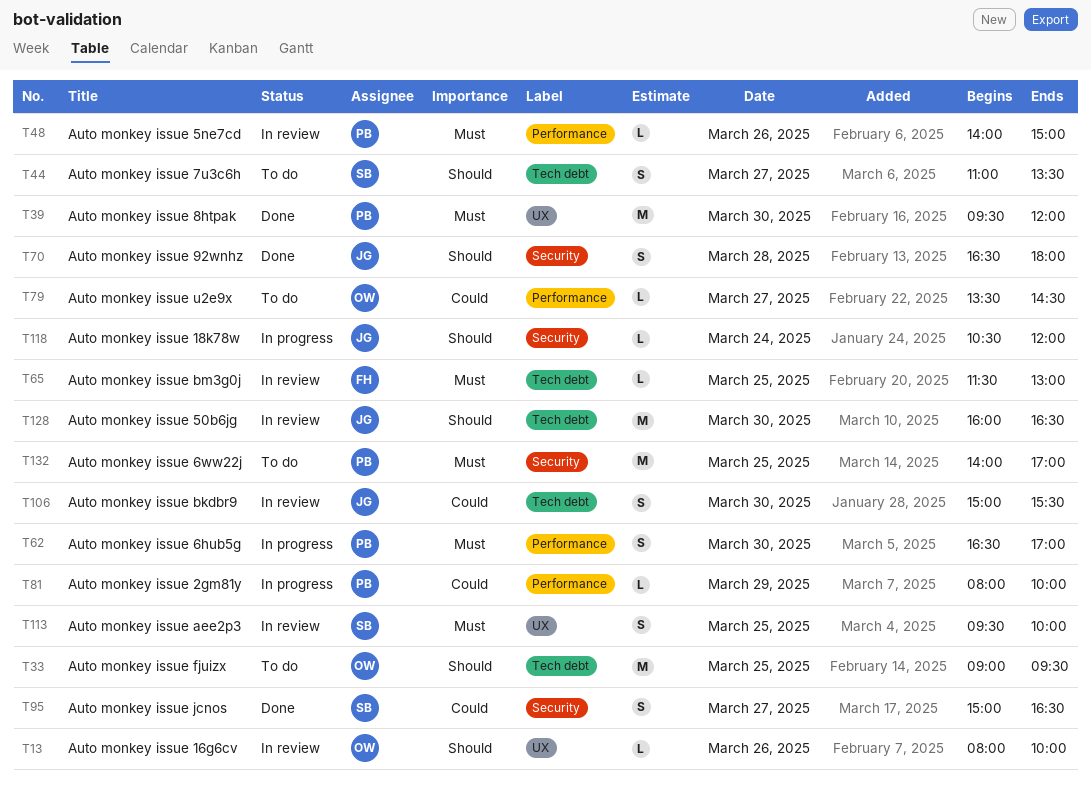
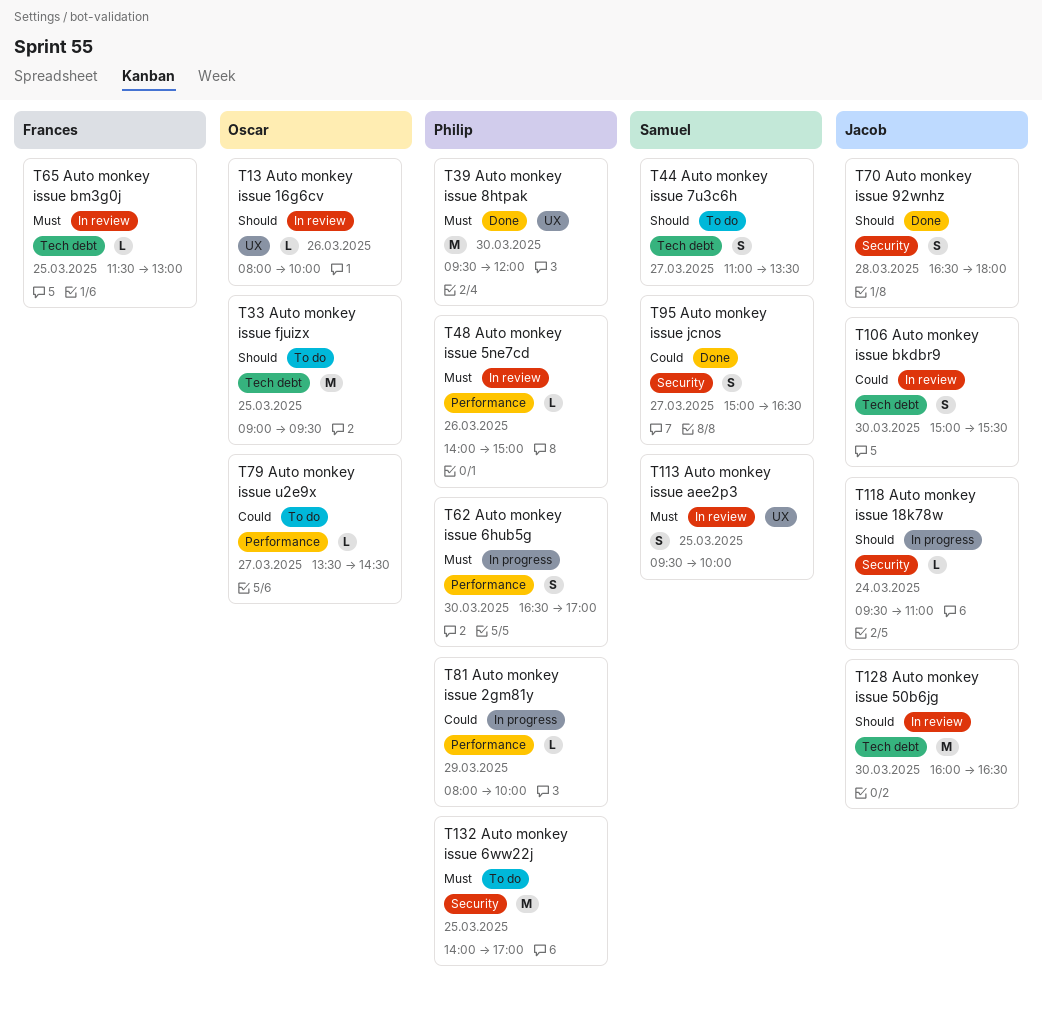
T118, begins: 10:30 -> 09:30
T118, ends: 12:00 -> 11:00

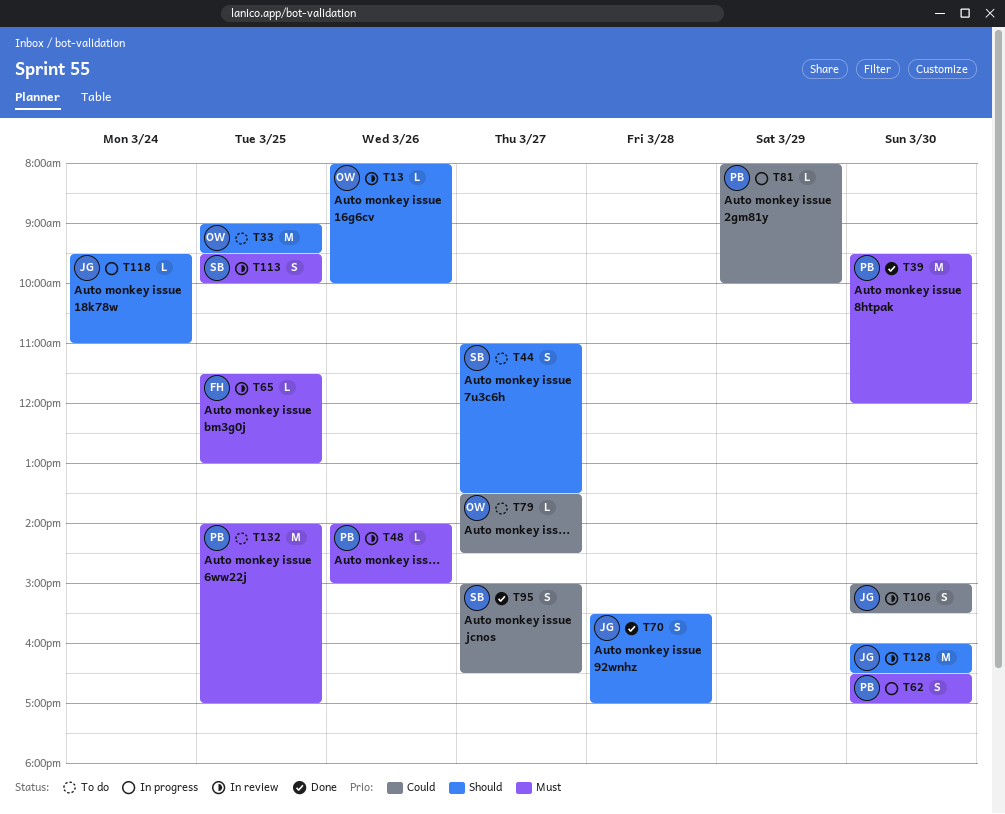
T70, begins: 16:30 -> 15:30
T70, ends: 18:00 -> 17:00

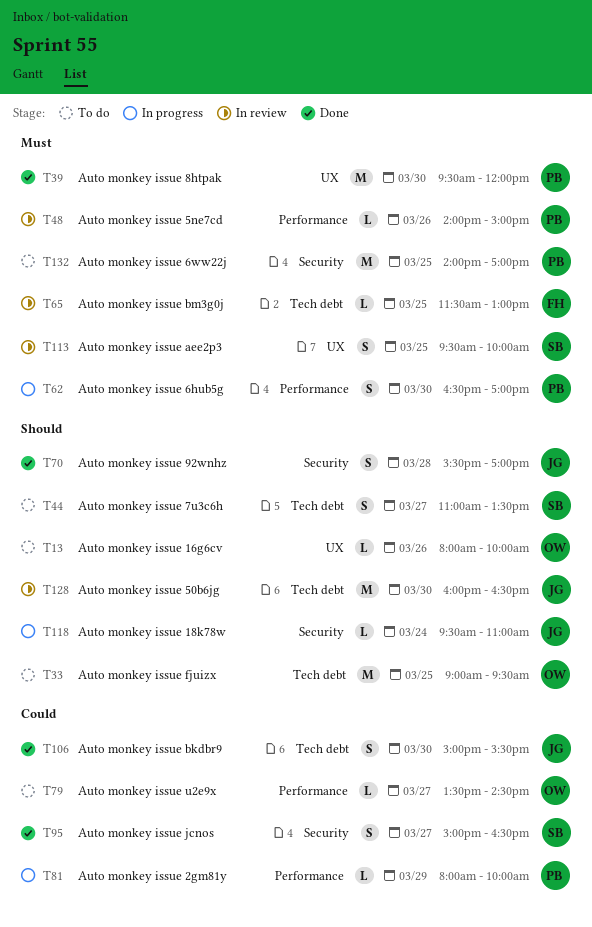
T13, status: In review -> To do
T106, status: In review -> Done

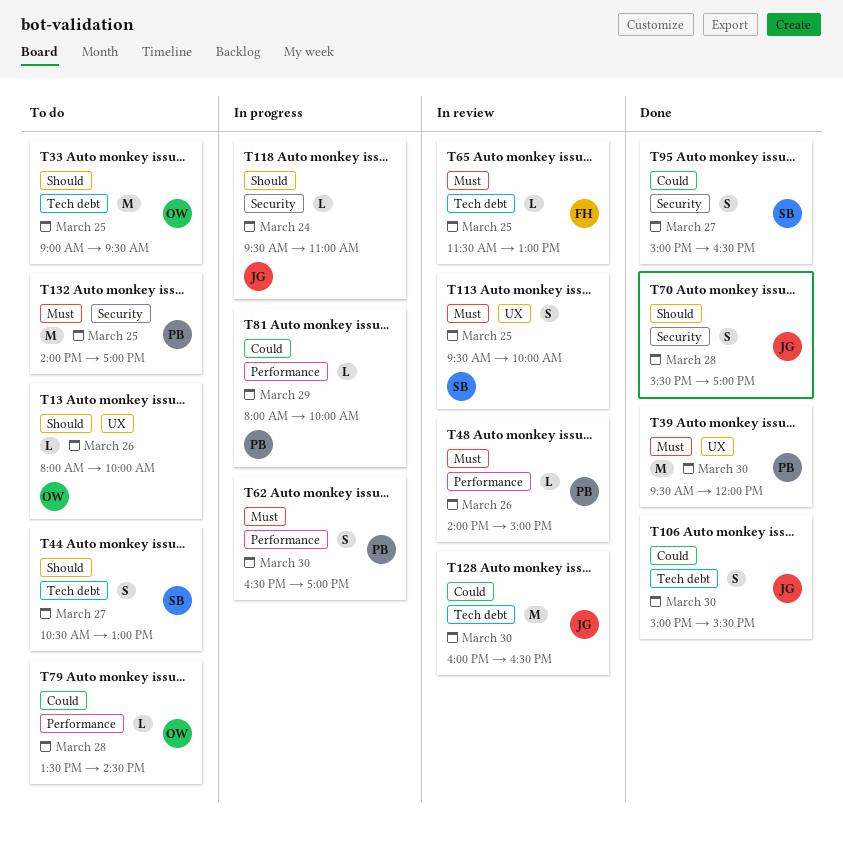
T44, begins: 11:00 -> 10:30
T44, ends: 13:30 -> 13:00
T79, day: Mar 27 -> Mar 28
T128, priority: Should -> Could

